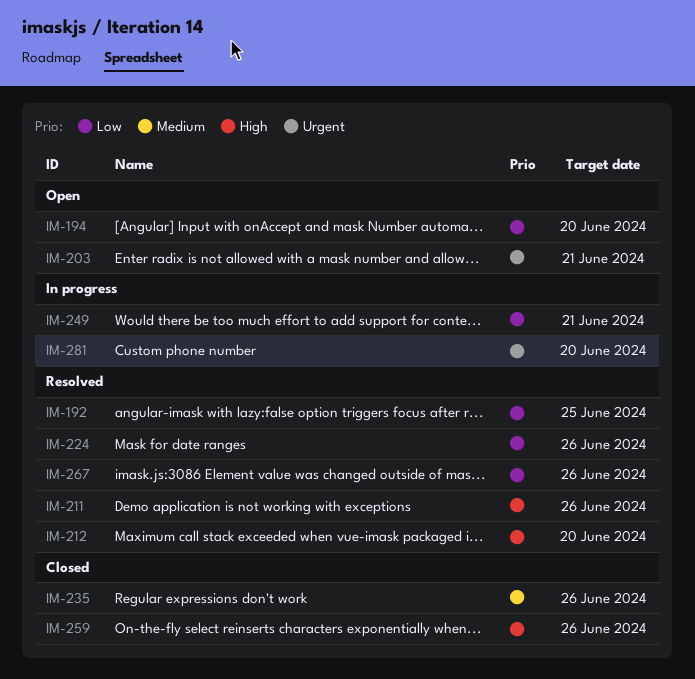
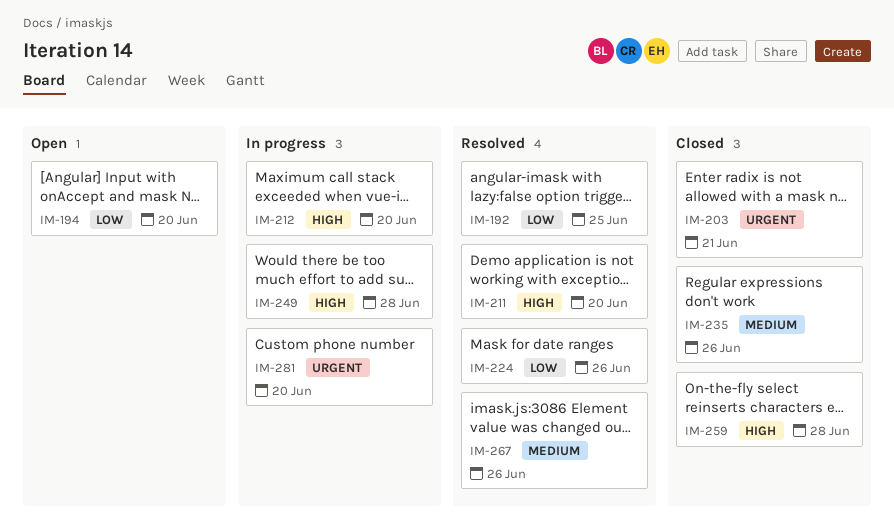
IM-203, status: Open -> Closed
IM-211, due: Jun 26 -> Jun 20
IM-212, status: Resolved -> In progress
IM-249, priority: Low -> High
IM-249, due: Jun 21 -> Jun 28
IM-259, due: Jun 26 -> Jun 28
IM-267, priority: Low -> Medium

